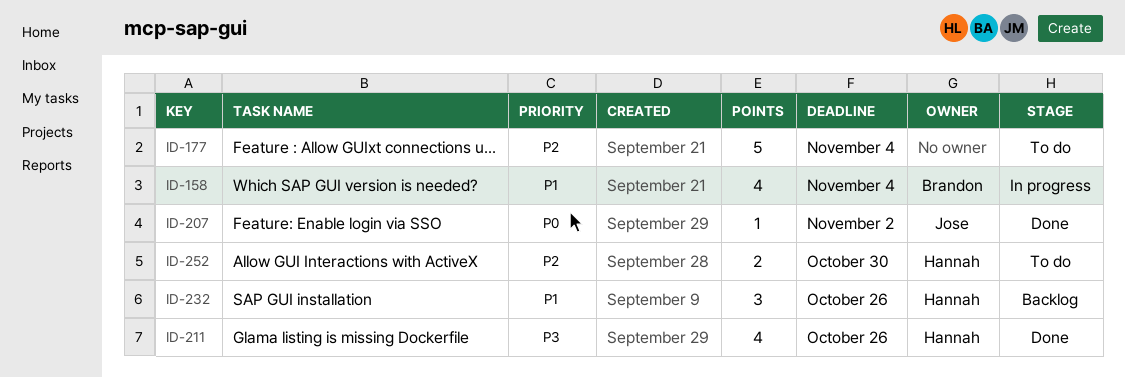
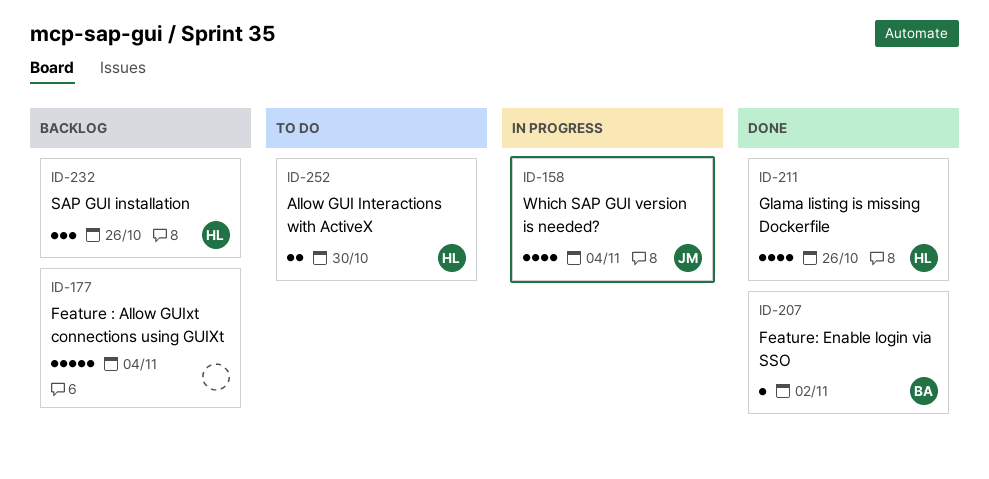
ID-158, owner: Brandon -> Jose
ID-177, status: To do -> Backlog
ID-207, owner: Jose -> Brandon

